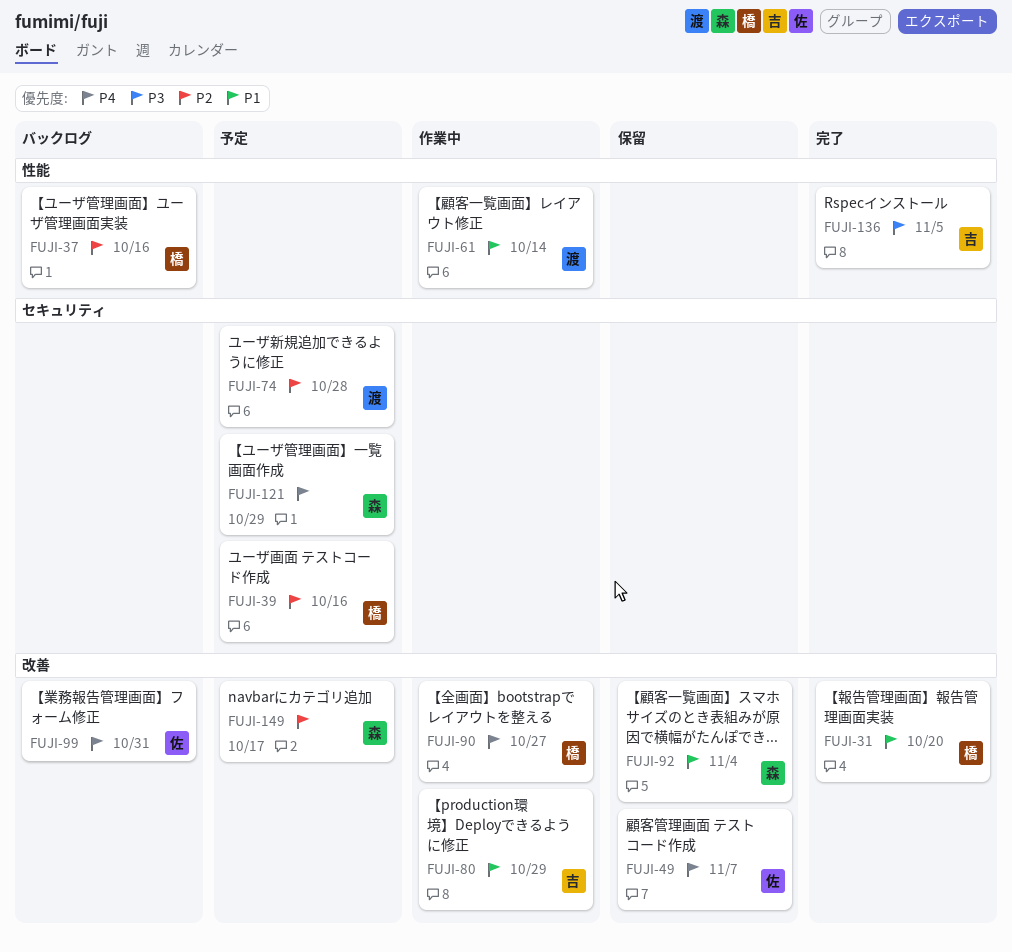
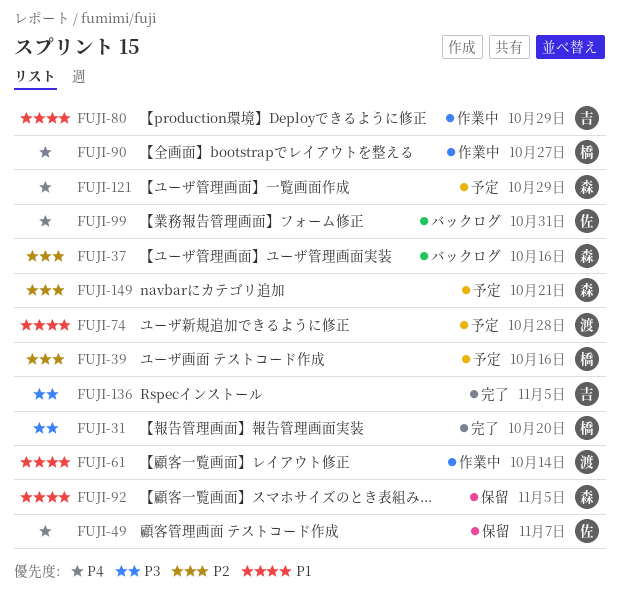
FUJI-31, priority: P1 -> P3
FUJI-37, owner: 橋 -> 森
FUJI-74, priority: P2 -> P1
FUJI-92, due: Nov 4 -> Nov 5
FUJI-149, due: Oct 17 -> Oct 21

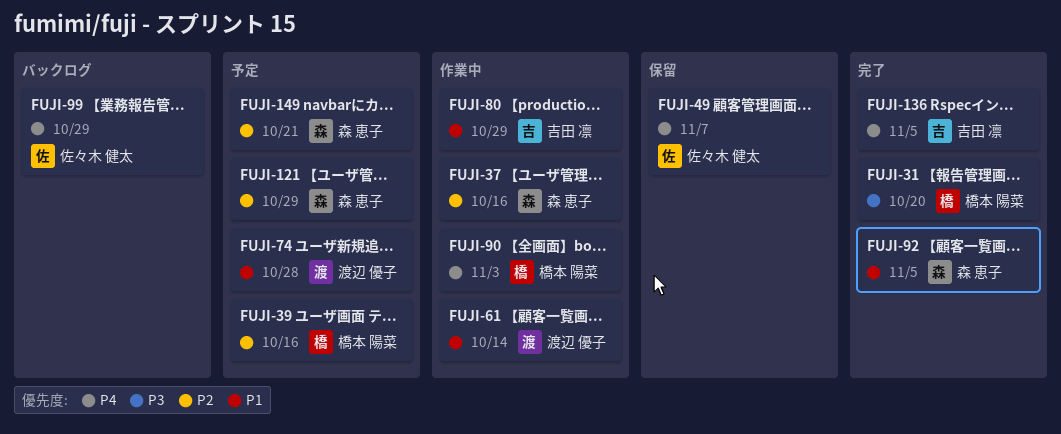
FUJI-37, status: バックログ -> 作業中
FUJI-90, due: Oct 27 -> Nov 3
FUJI-92, status: 保留 -> 完了
FUJI-99, due: Oct 31 -> Oct 29
FUJI-121, priority: P4 -> P2
FUJI-136, priority: P3 -> P4

